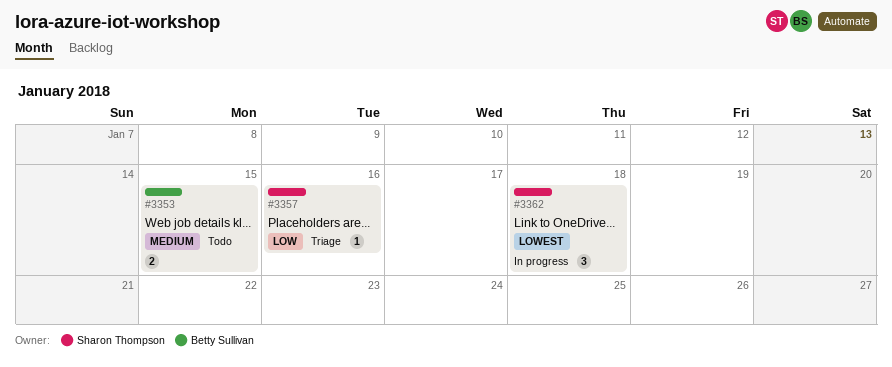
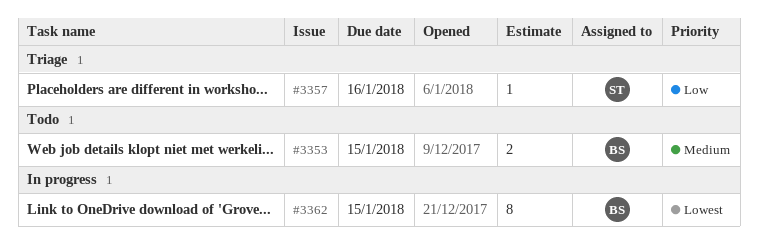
#3362, owner: Sharon Thompson -> Betty Sullivan
#3362, estimate: 3 -> 8
#3362, due: Jan 18 -> Jan 15

